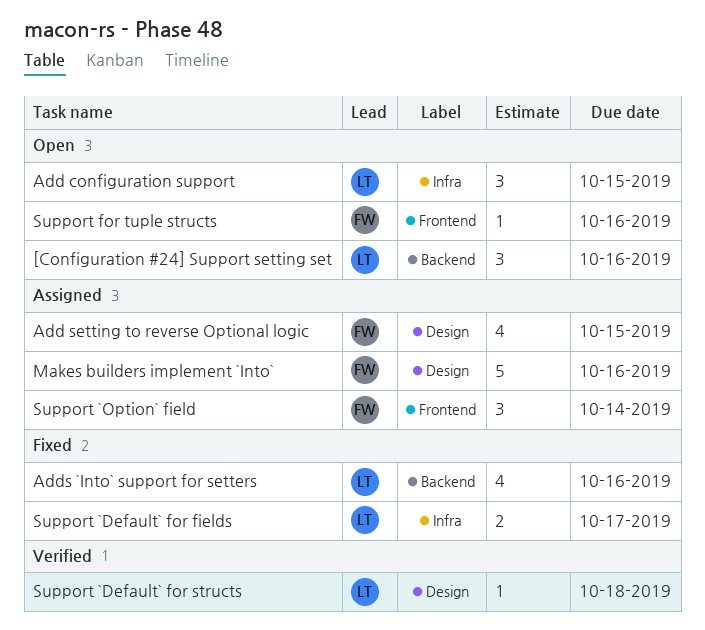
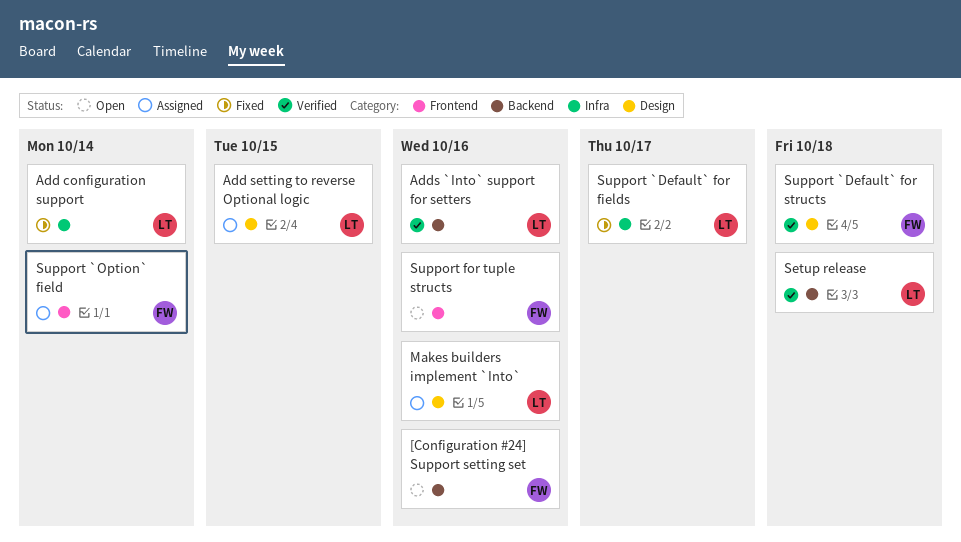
[Configuration #24] Support setting set, owner: LT -> FW
Add configuration support, status: Open -> Fixed
Add configuration support, due: Oct 15 -> Oct 14
Add setting to reverse Optional logic, owner: FW -> LT
Adds `Into` support for setters, status: Fixed -> Verified
Makes builders implement `Into`, owner: FW -> LT
Setup release: none -> present
Support `Default` for structs, owner: LT -> FW

